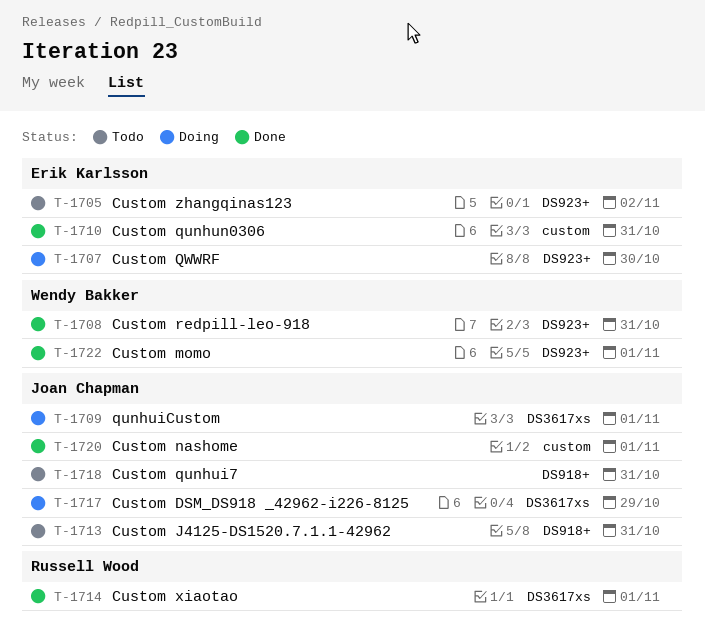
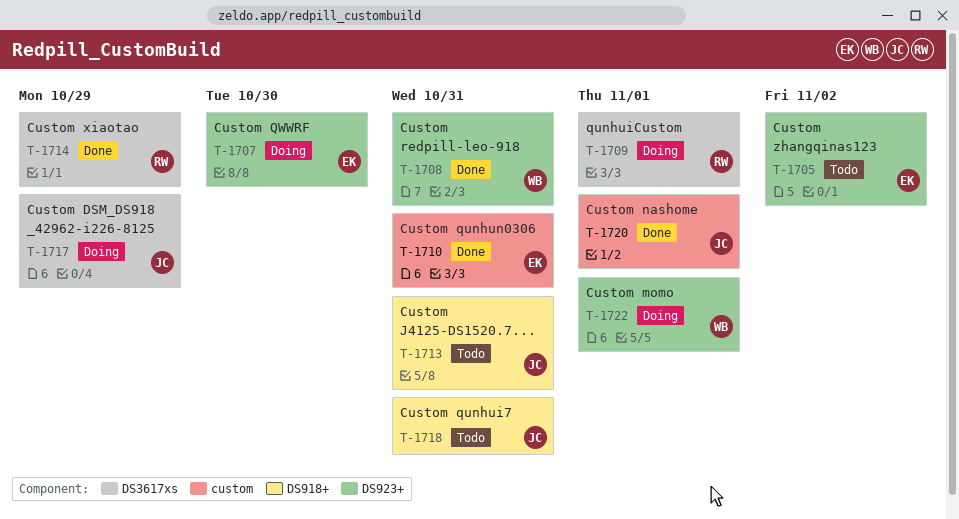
T-1709, owner: Joan Chapman -> Russell Wood
T-1714, due: Nov 1 -> Oct 29
T-1722, status: Done -> Doing

